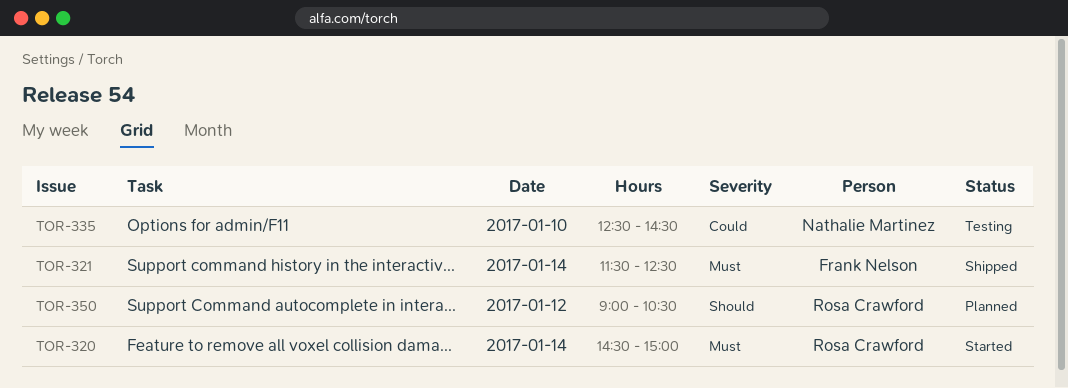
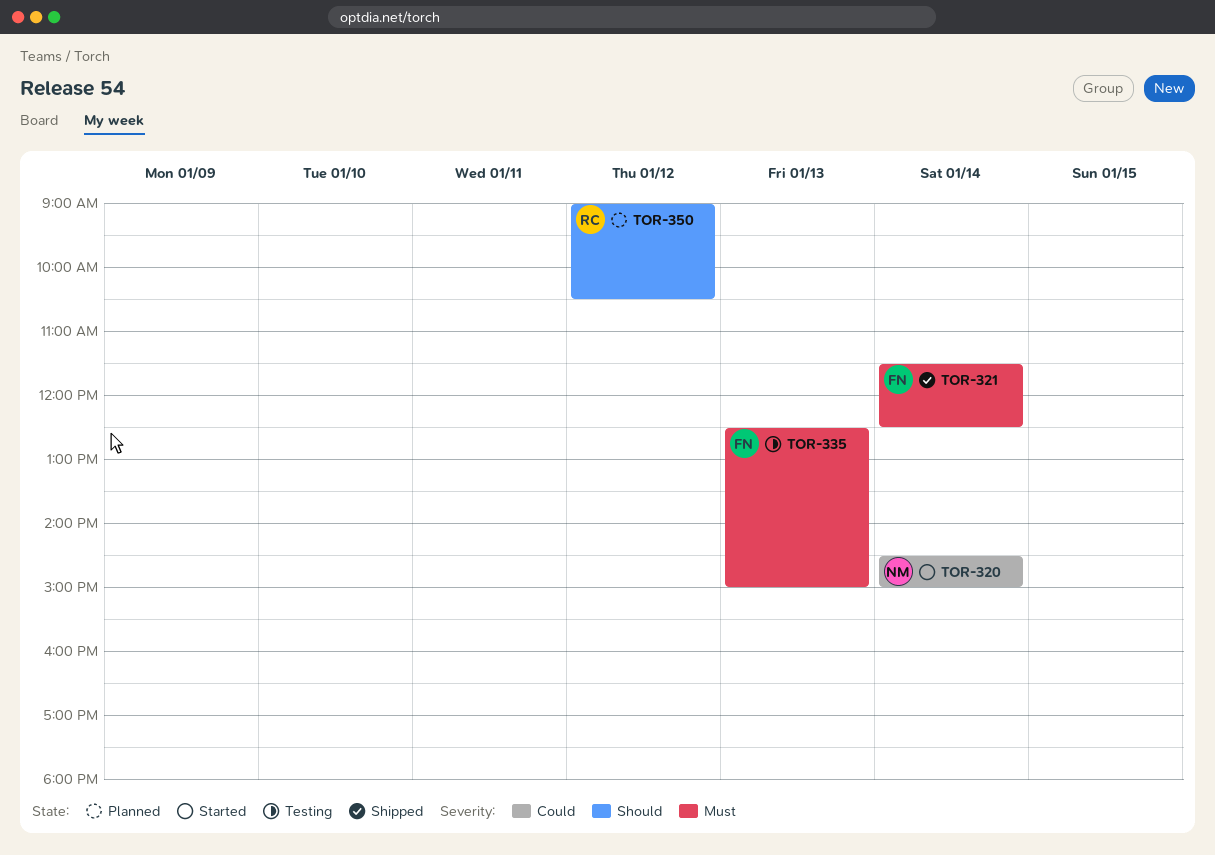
TOR-320, owner: Rosa Crawford -> Nathalie Martinez
TOR-320, priority: Must -> Could
TOR-335, owner: Nathalie Martinez -> Frank Nelson
TOR-335, priority: Could -> Must
TOR-335, day: Jan 10 -> Jan 13
TOR-335, ends: 14:30 -> 15:00

